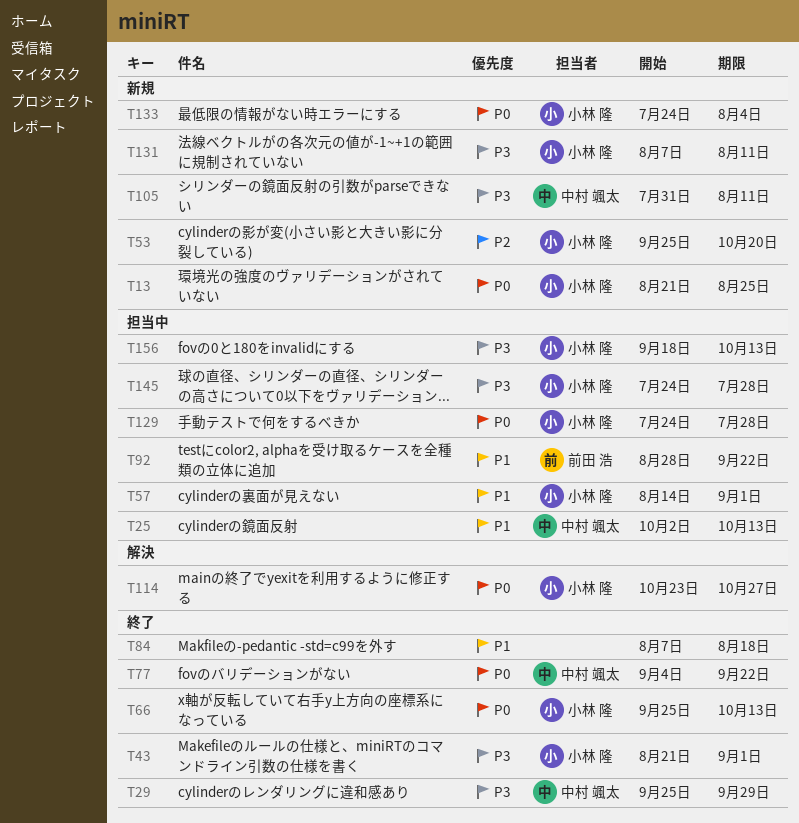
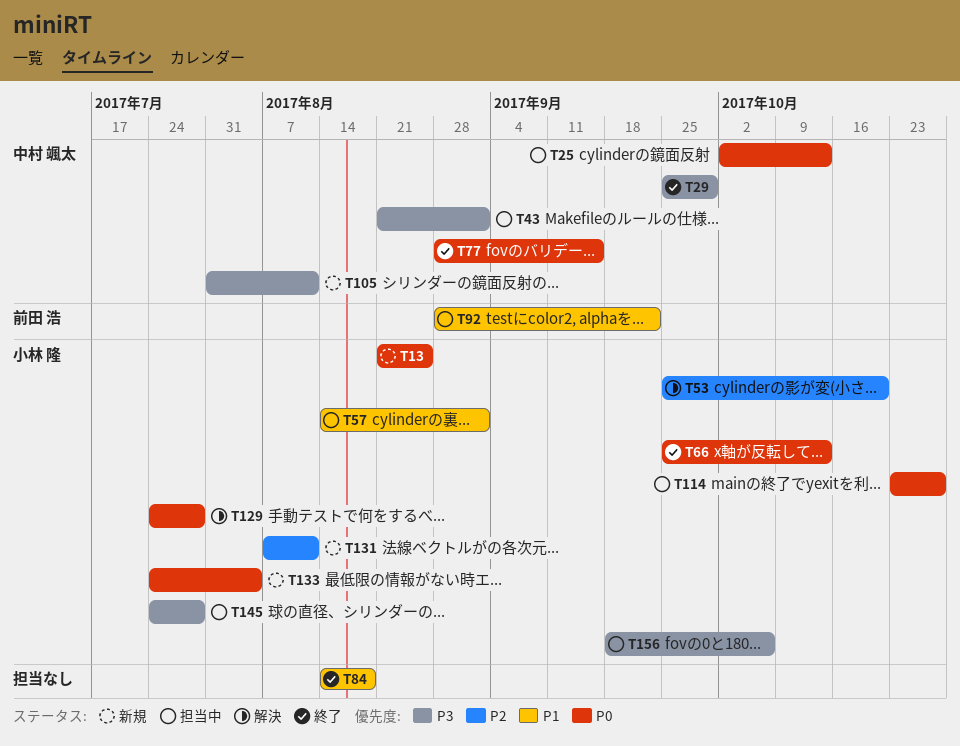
T25, priority: P1 -> P0
T43, status: 終了 -> 担当中
T43, owner: 小林 隆 -> 中村 颯太
T53, status: 新規 -> 解決
T77, start: Sep 4 -> Aug 28
T77, due: Sep 22 -> Sep 15
T84, start: Aug 7 -> Aug 14
T114, status: 解決 -> 担当中
T129, status: 担当中 -> 解決
T131, priority: P3 -> P2
T156, due: Oct 13 -> Oct 6

